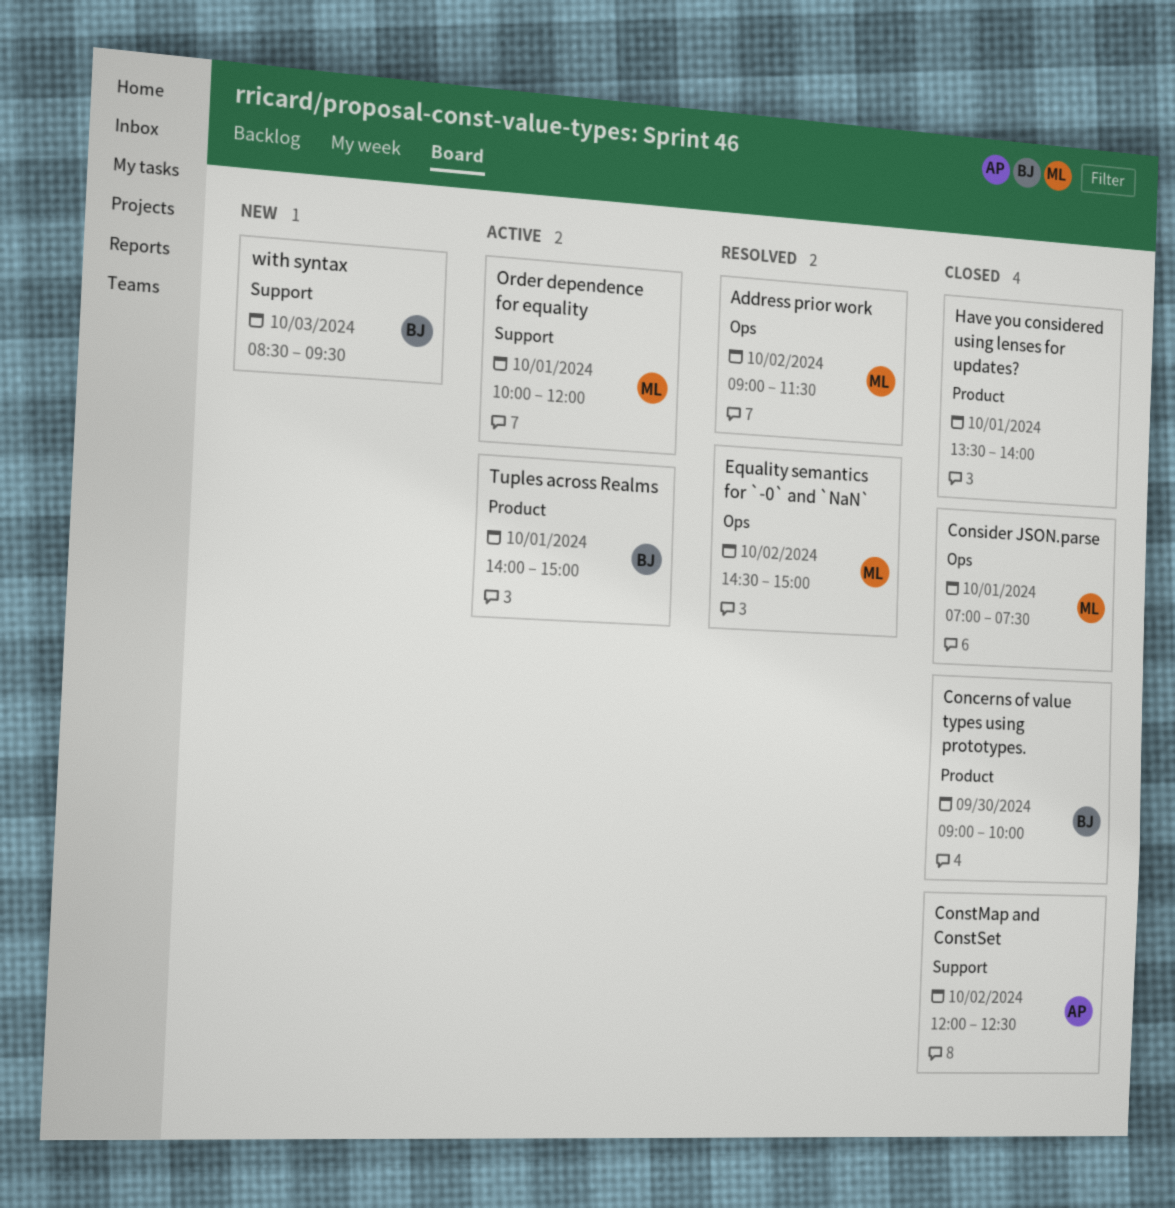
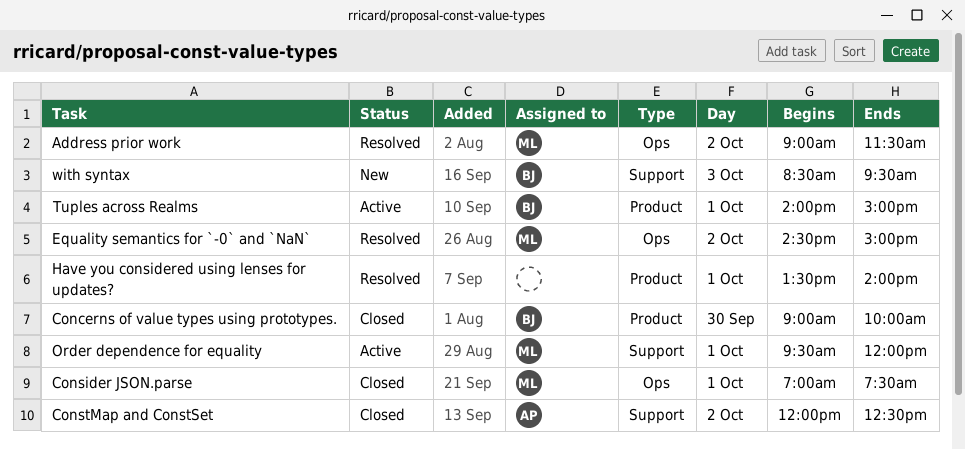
Have you considered using lenses for updates?, status: Closed -> Resolved
Order dependence for equality, begins: 10:00 -> 09:30

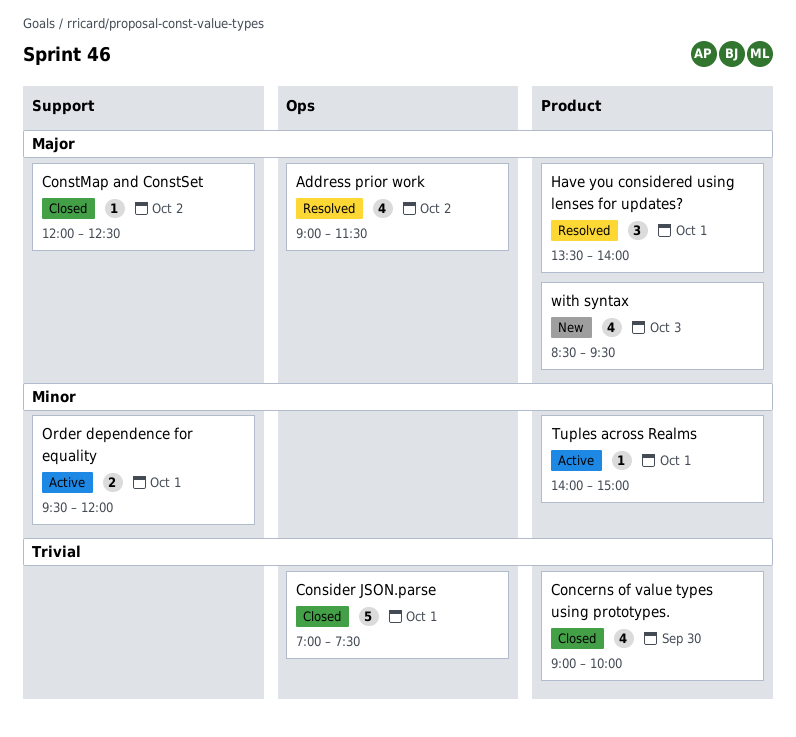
Equality semantics for `-0` and `NaN`: present -> none
with syntax, label: Support -> Product

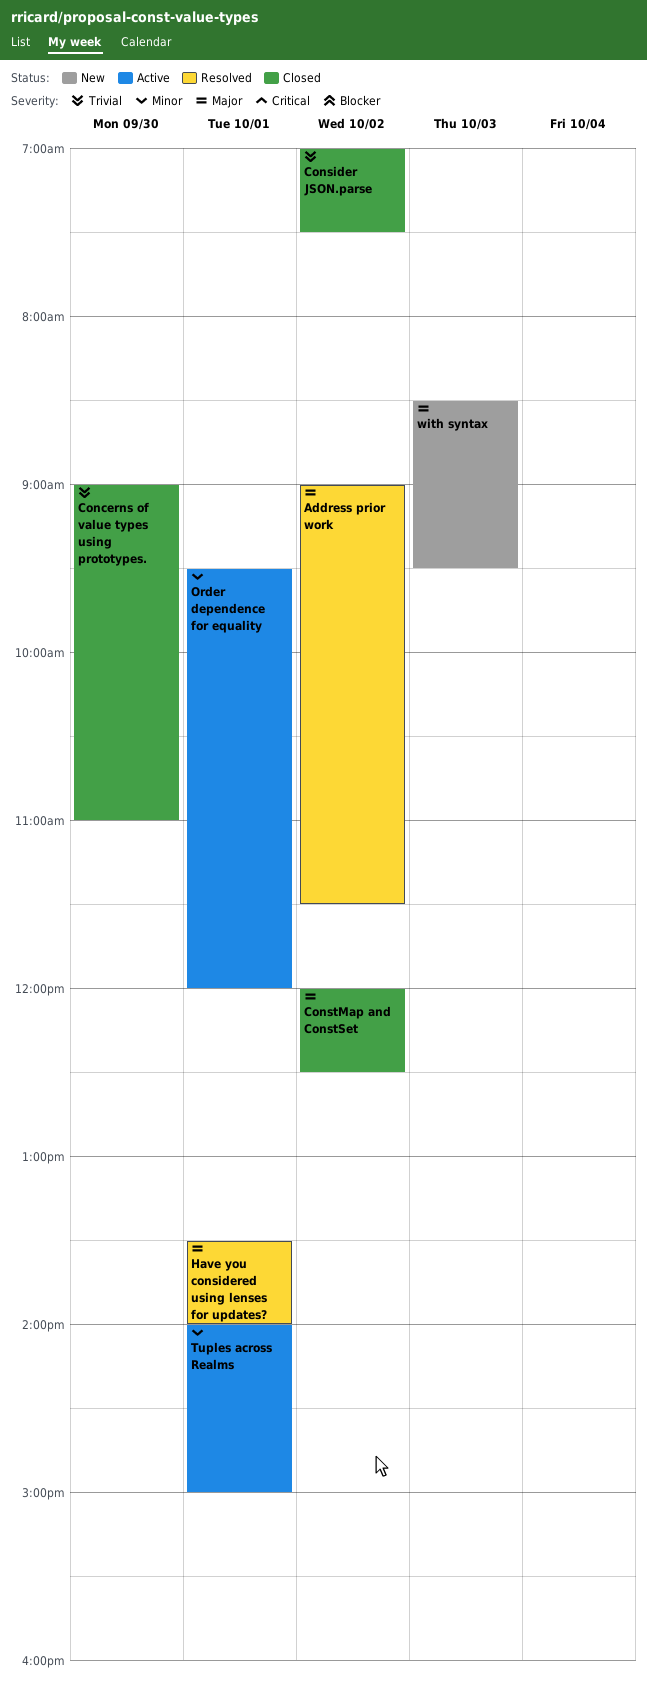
Concerns of value types using prototypes., ends: 10:00 -> 11:00
Consider JSON.parse, day: Oct 1 -> Oct 2

